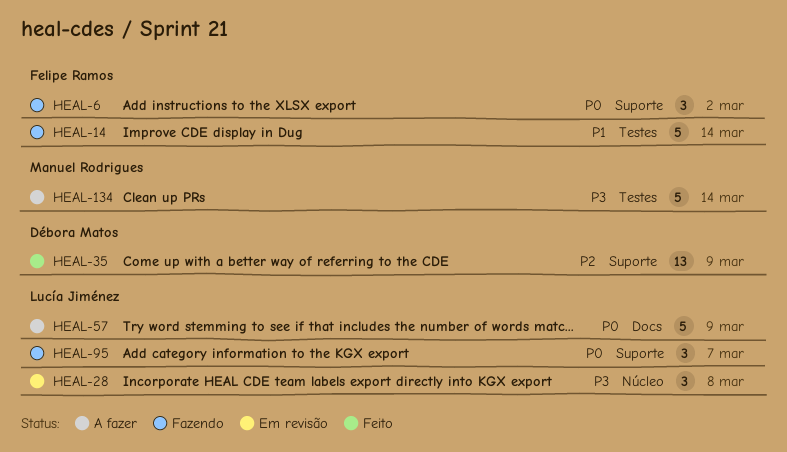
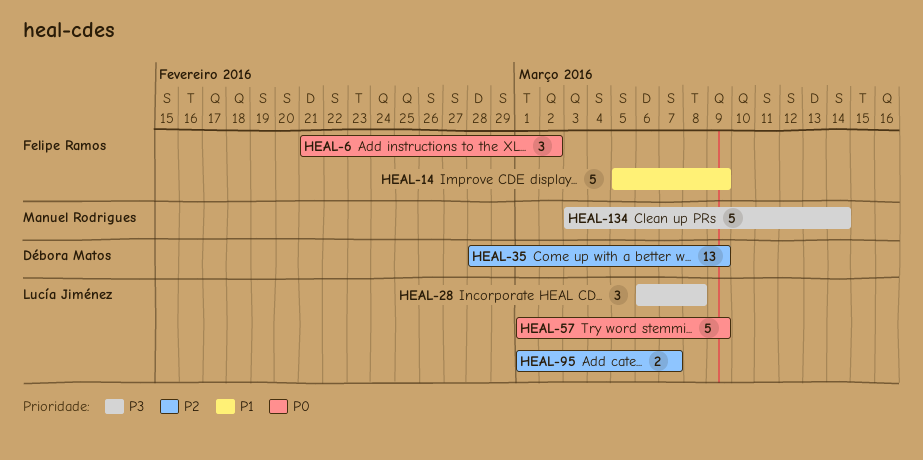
HEAL-14, due: Mar 14 -> Mar 9
HEAL-95, priority: P0 -> P2
HEAL-95, estimate: 3 -> 2

